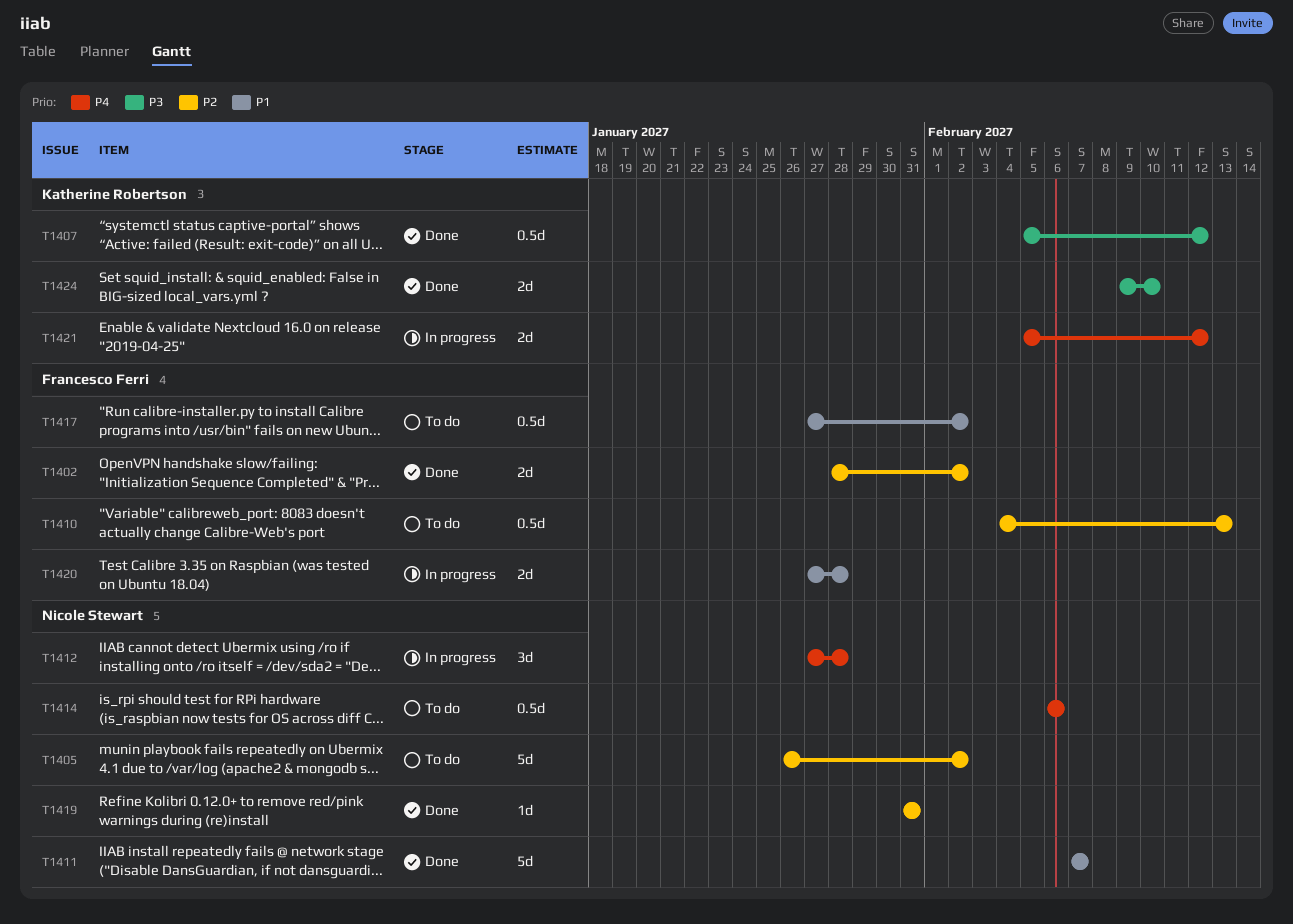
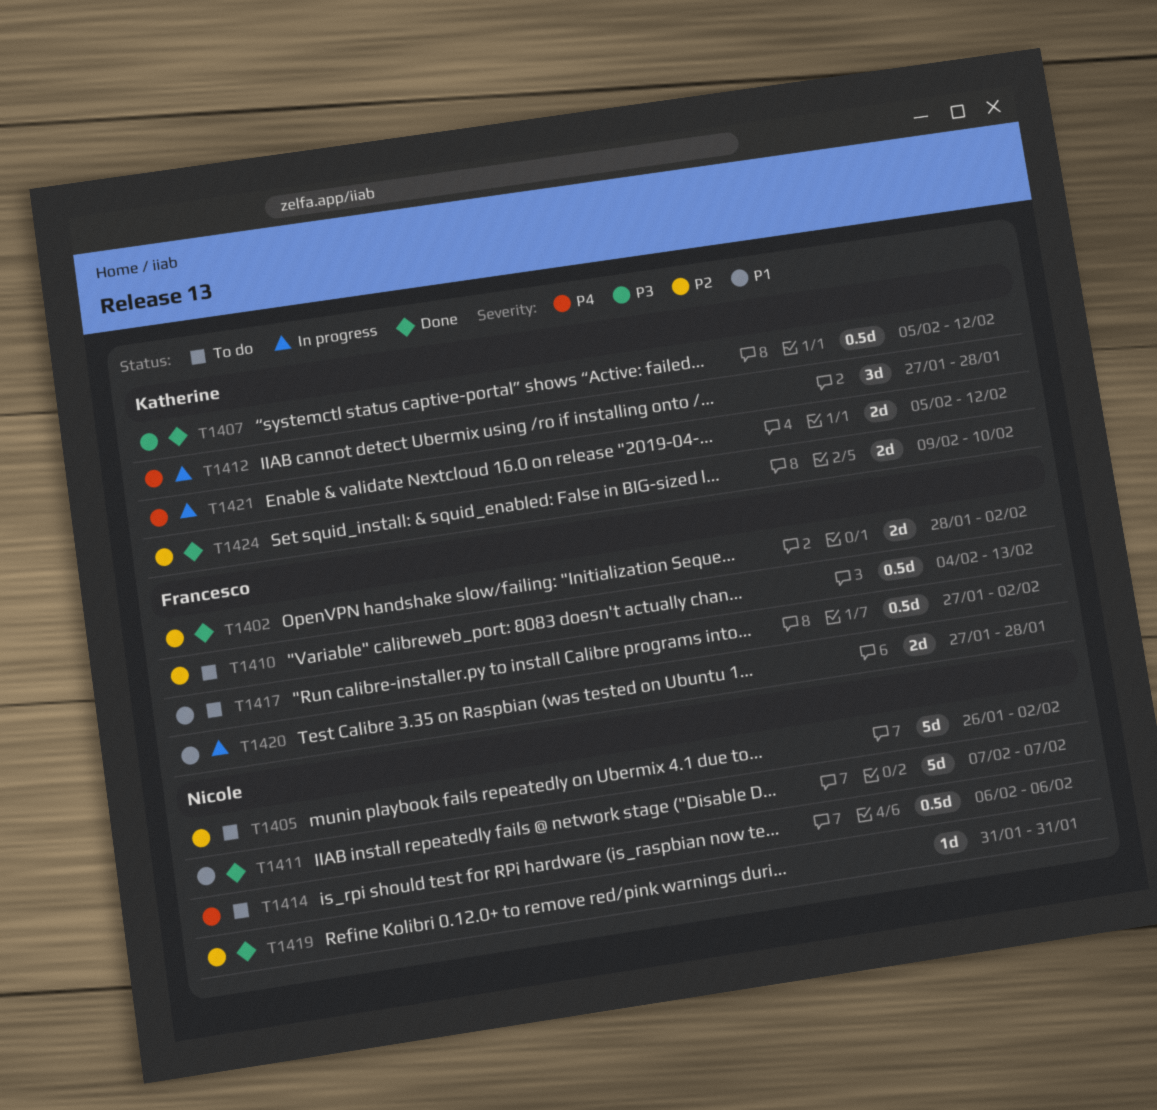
T1412, owner: Nicole Stewart -> Katherine Robertson
T1424, priority: P3 -> P2

